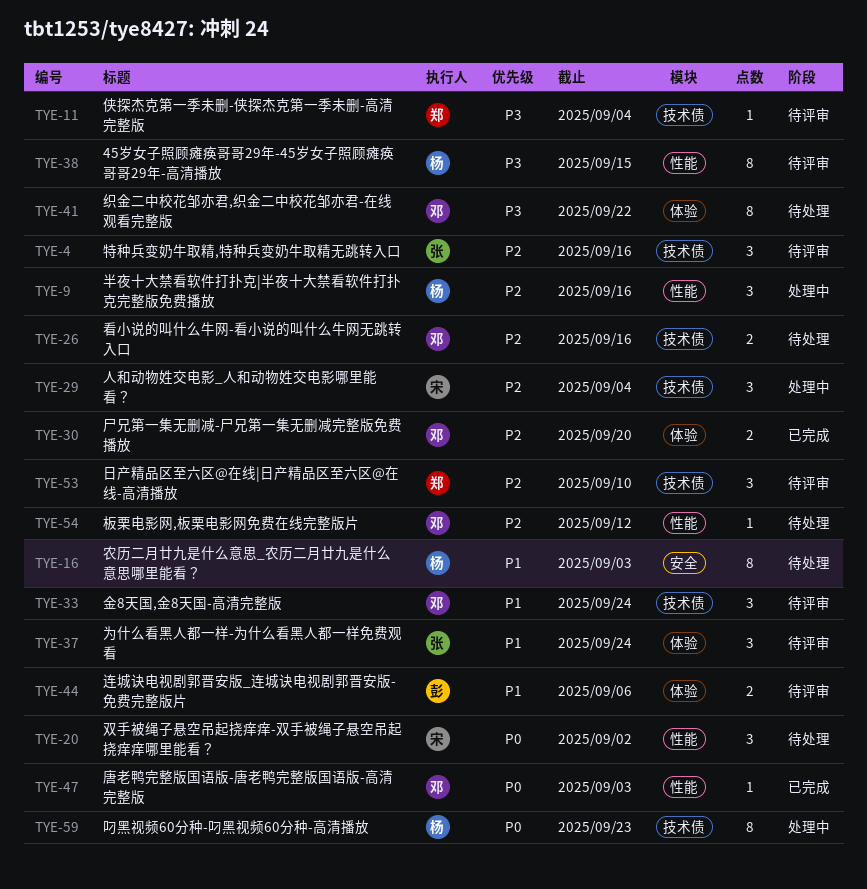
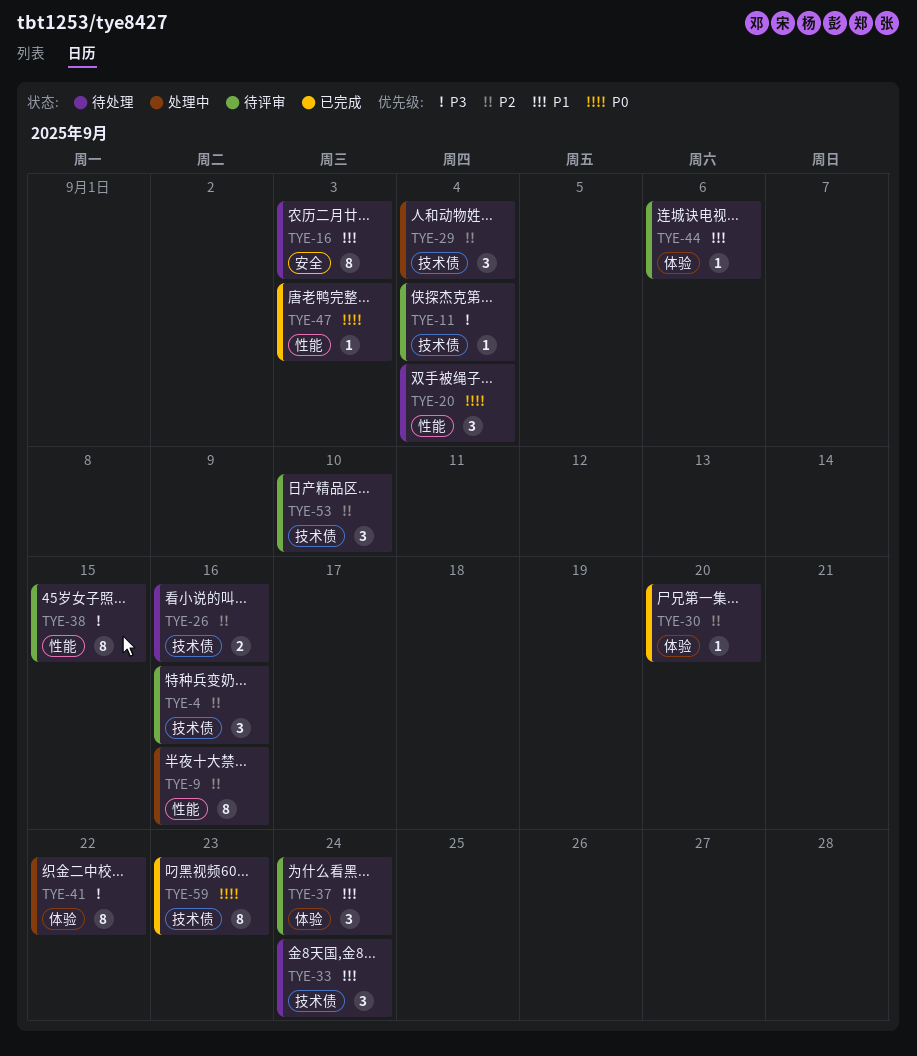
TYE-9, estimate: 3 -> 8
TYE-20, due: Sep 2 -> Sep 4
TYE-30, estimate: 2 -> 1
TYE-33, status: 待评审 -> 待处理
TYE-41, status: 待处理 -> 处理中
TYE-44, estimate: 2 -> 1
TYE-54: present -> none
TYE-59, status: 处理中 -> 已完成

